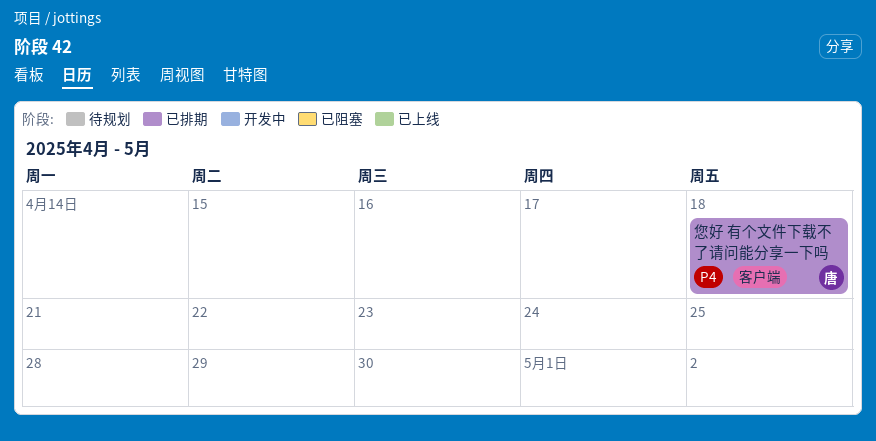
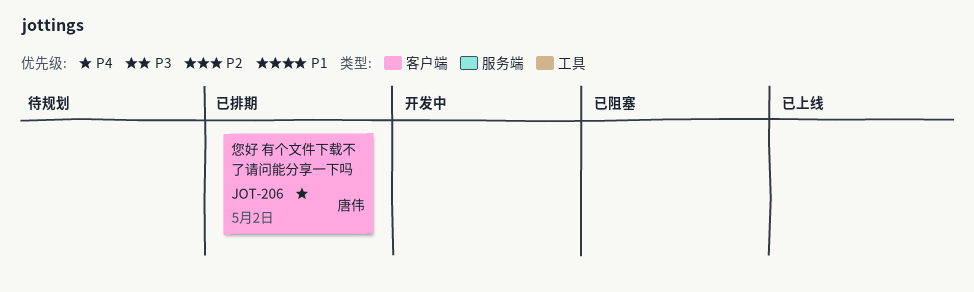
您好 有个文件下载不了请问能分享一下吗, due: Apr 18 -> May 2

